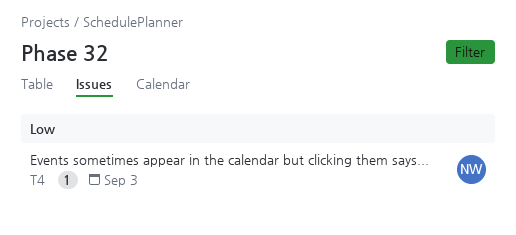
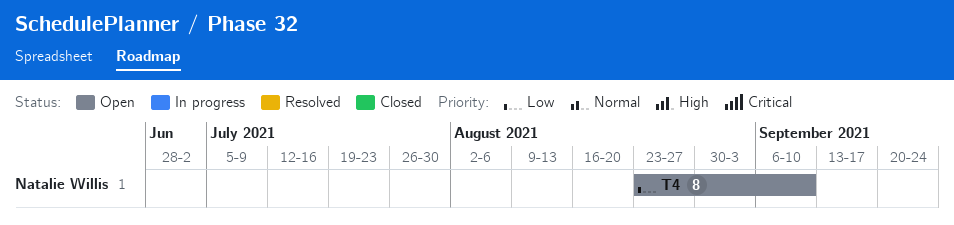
T4, estimate: 1 -> 8
T4, due: Sep 3 -> Sep 10

